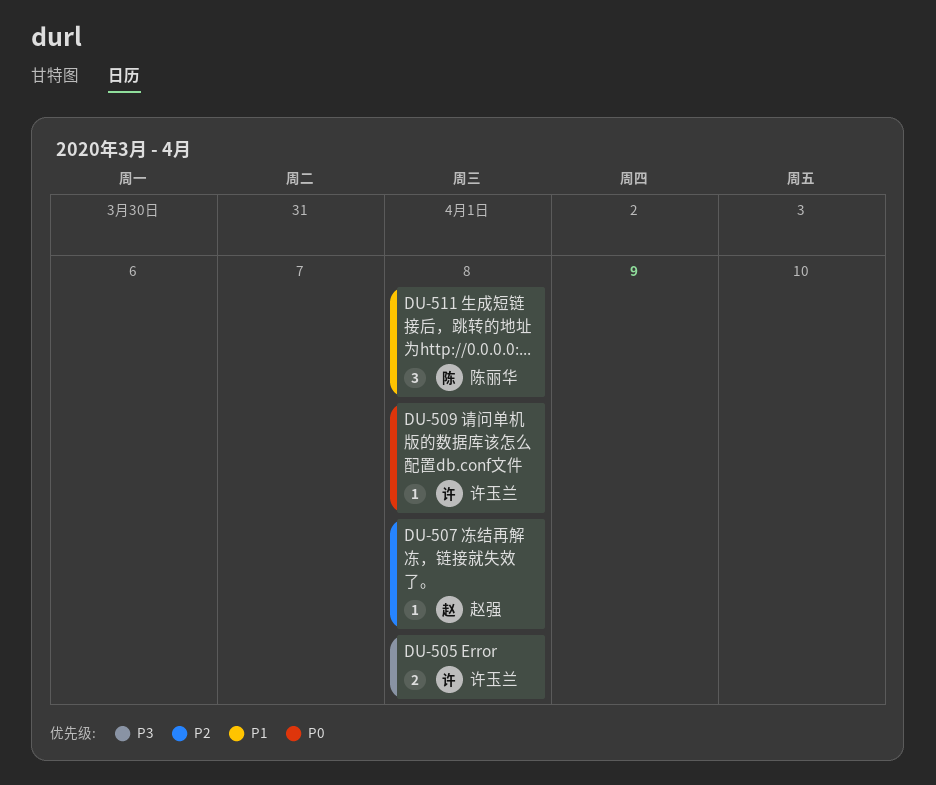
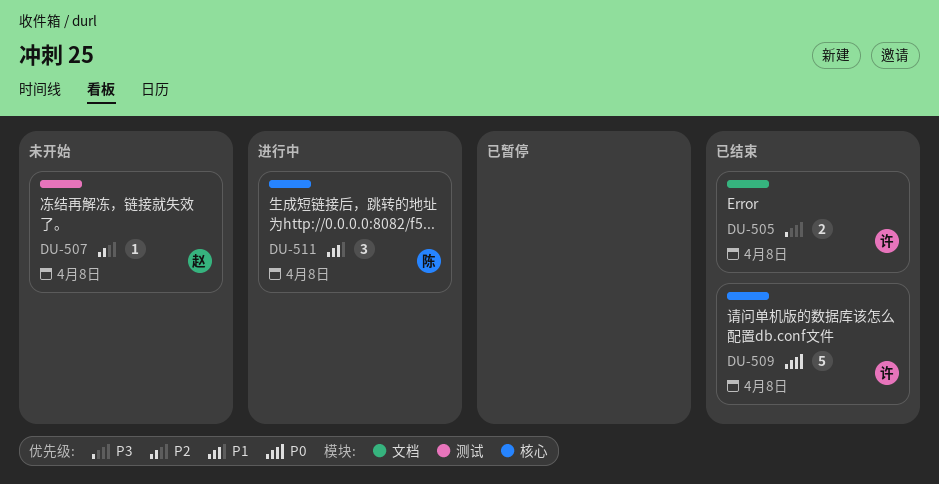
DU-509, estimate: 1 -> 5

